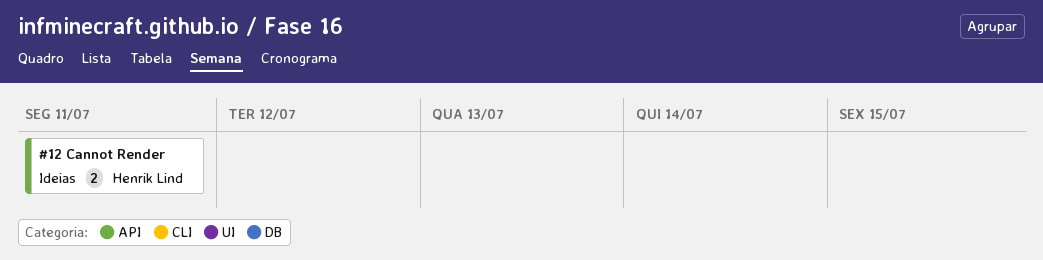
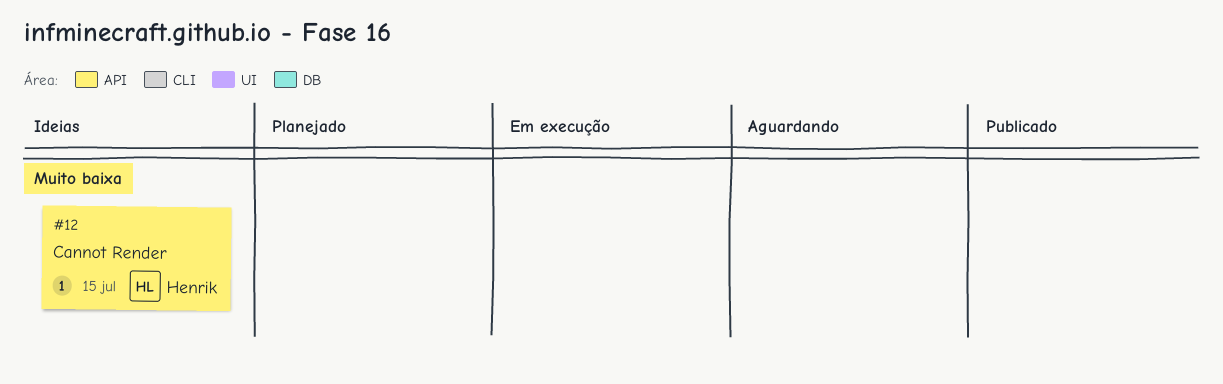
#12, estimate: 2 -> 1
#12, due: Jul 11 -> Jul 15

